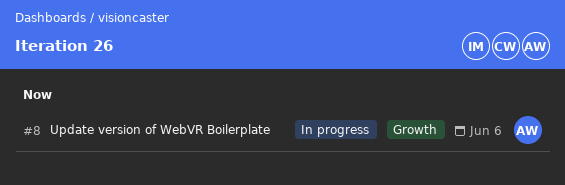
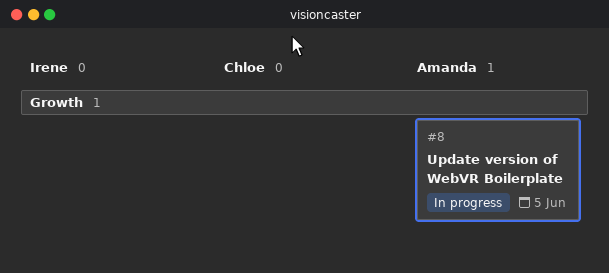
#8, due: Jun 6 -> Jun 5

